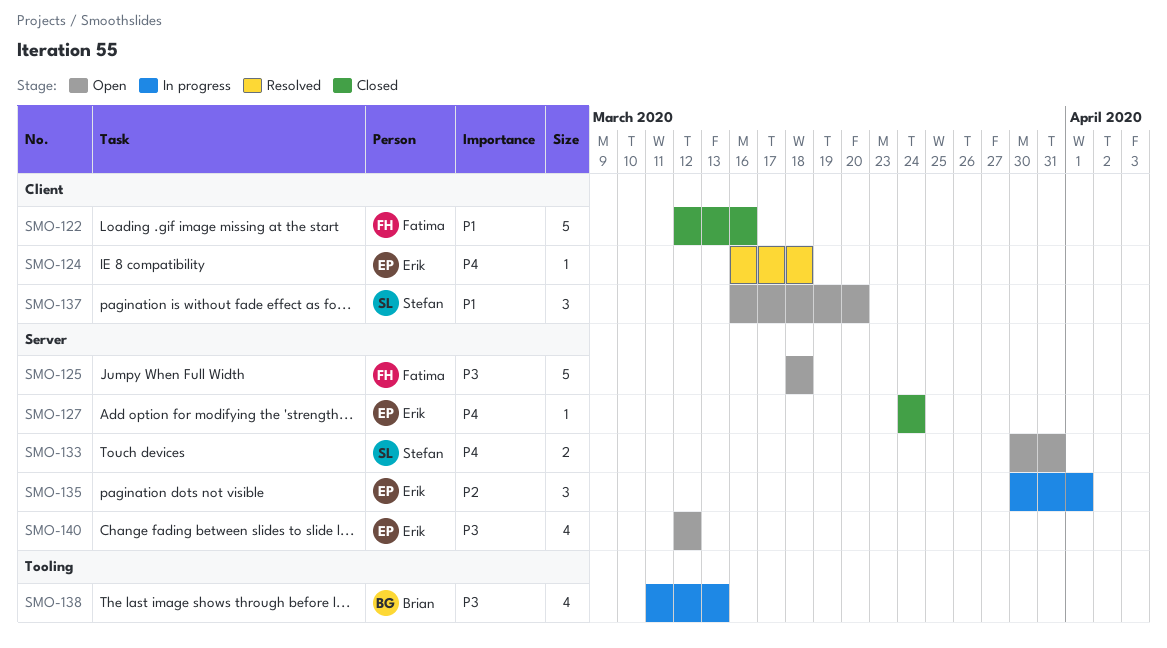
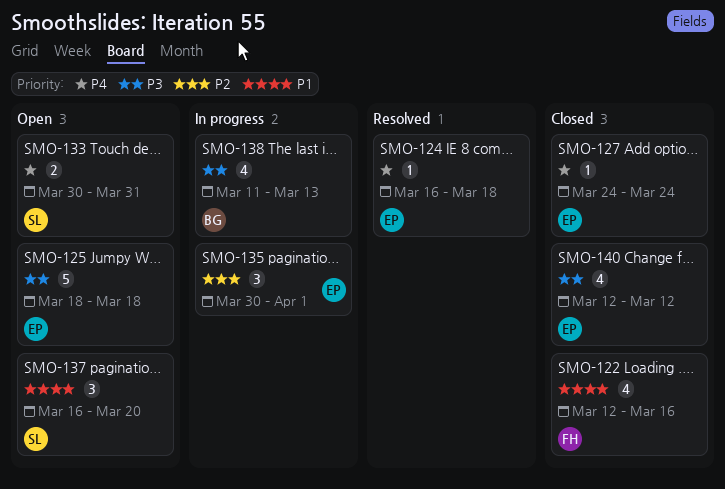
SMO-122, estimate: 5 -> 4
SMO-125, owner: Fatima -> Erik
SMO-140, status: Open -> Closed

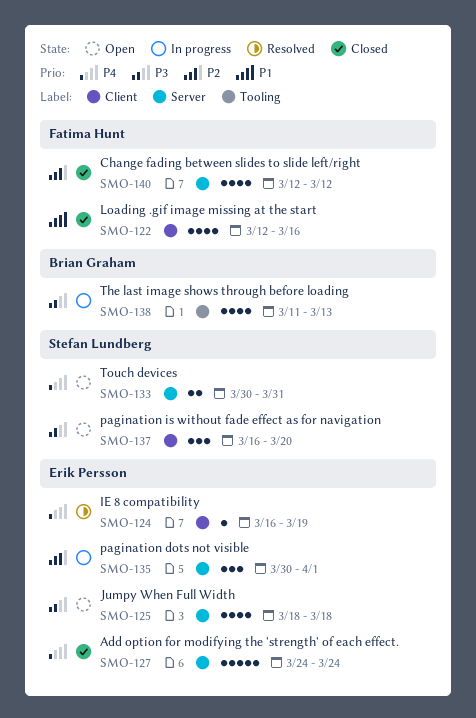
SMO-124, due: Mar 18 -> Mar 19
SMO-125, estimate: 5 -> 4
SMO-127, estimate: 1 -> 5
SMO-137, priority: P1 -> P3
SMO-140, owner: Erik Persson -> Fatima Hunt
SMO-140, priority: P3 -> P2

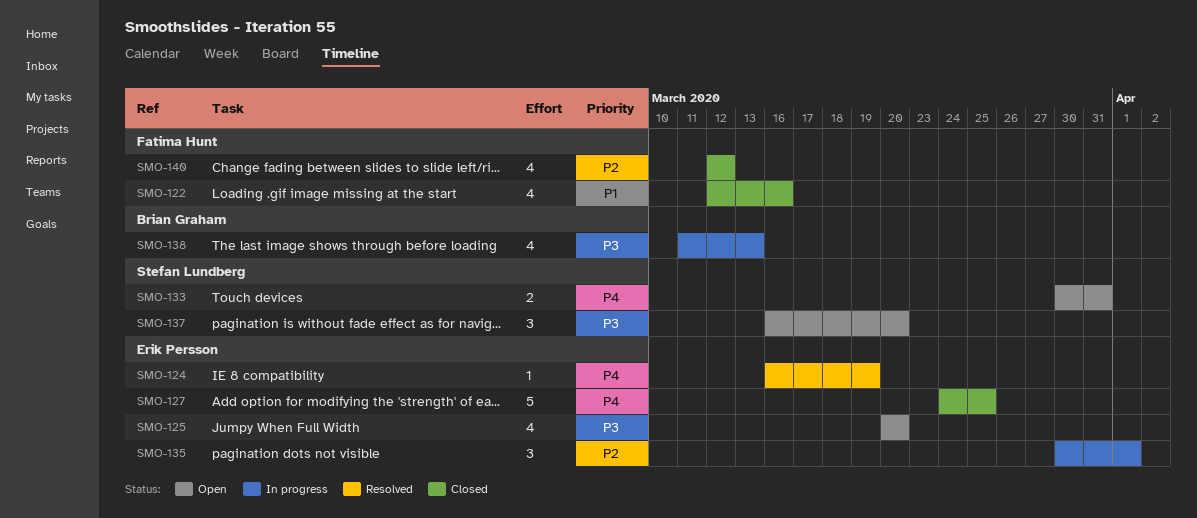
SMO-125, start: Mar 18 -> Mar 20
SMO-125, due: Mar 18 -> Mar 20
SMO-127, due: Mar 24 -> Mar 25

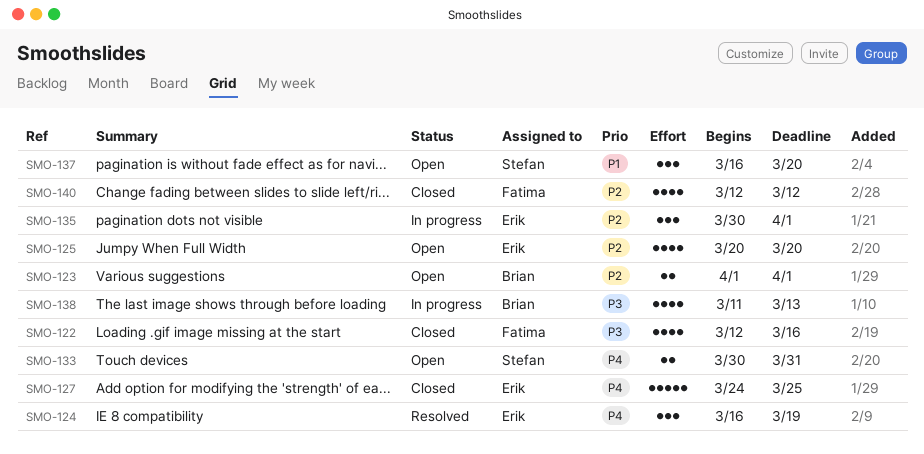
SMO-122, priority: P1 -> P3
SMO-123: none -> present
SMO-124, estimate: 1 -> 3
SMO-125, priority: P3 -> P2
SMO-137, priority: P3 -> P1

